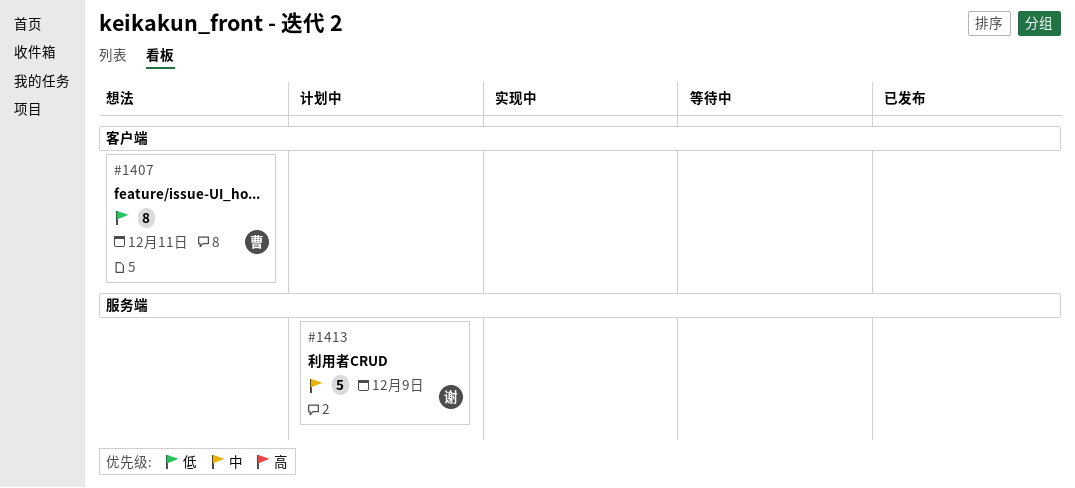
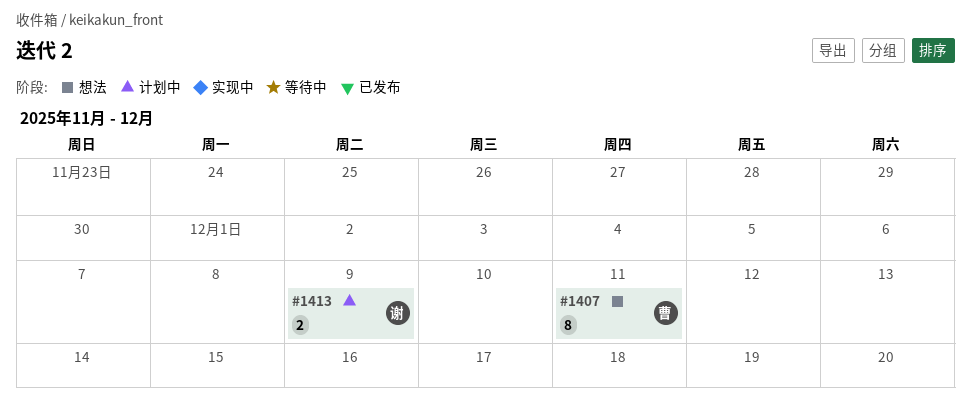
#1413, estimate: 5 -> 2

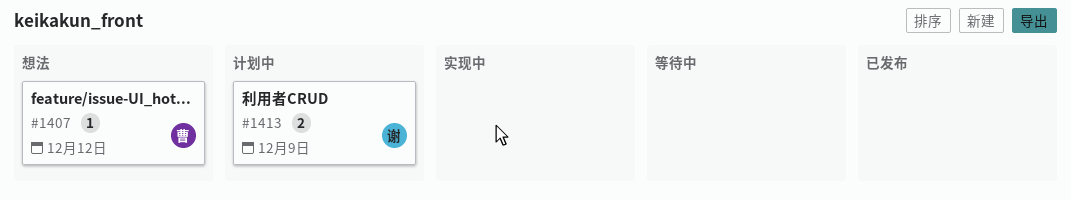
#1407, estimate: 8 -> 1
#1407, due: Dec 11 -> Dec 12

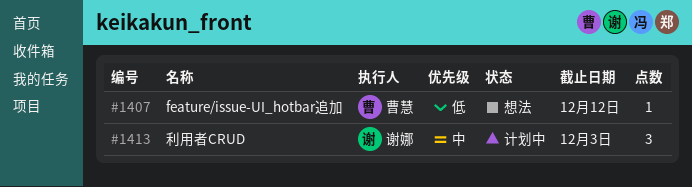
#1413, estimate: 2 -> 3
#1413, due: Dec 9 -> Dec 3

